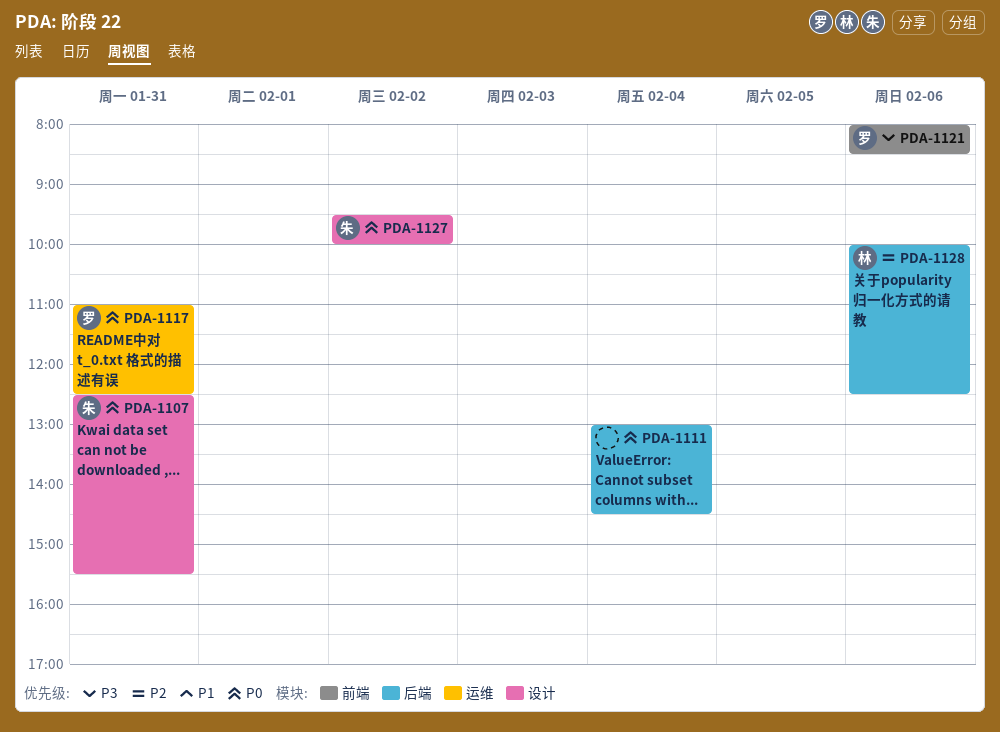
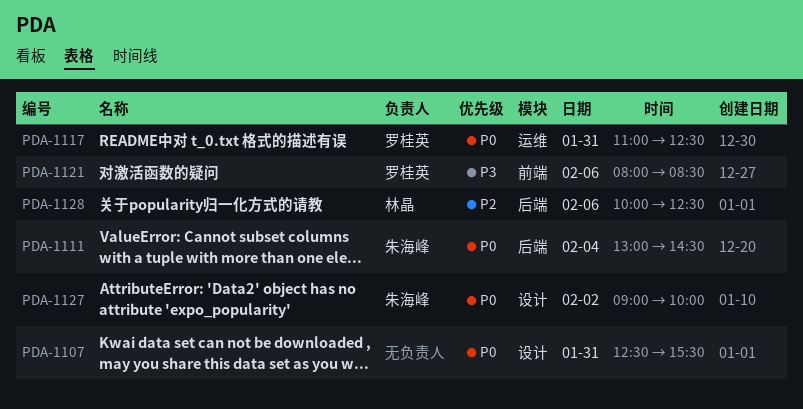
PDA-1107, owner: 朱海峰 -> none
PDA-1111, owner: none -> 朱海峰
PDA-1127, begins: 09:30 -> 09:00

